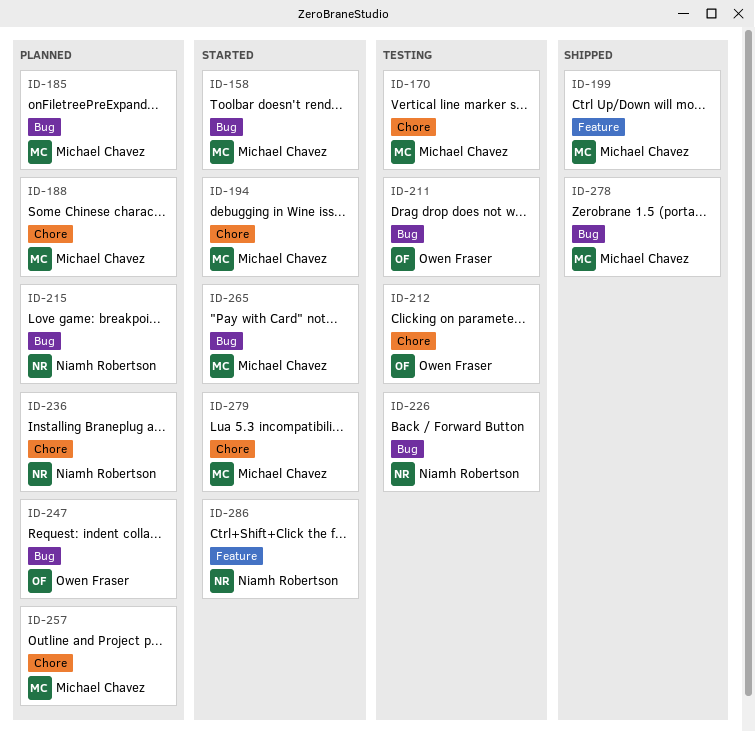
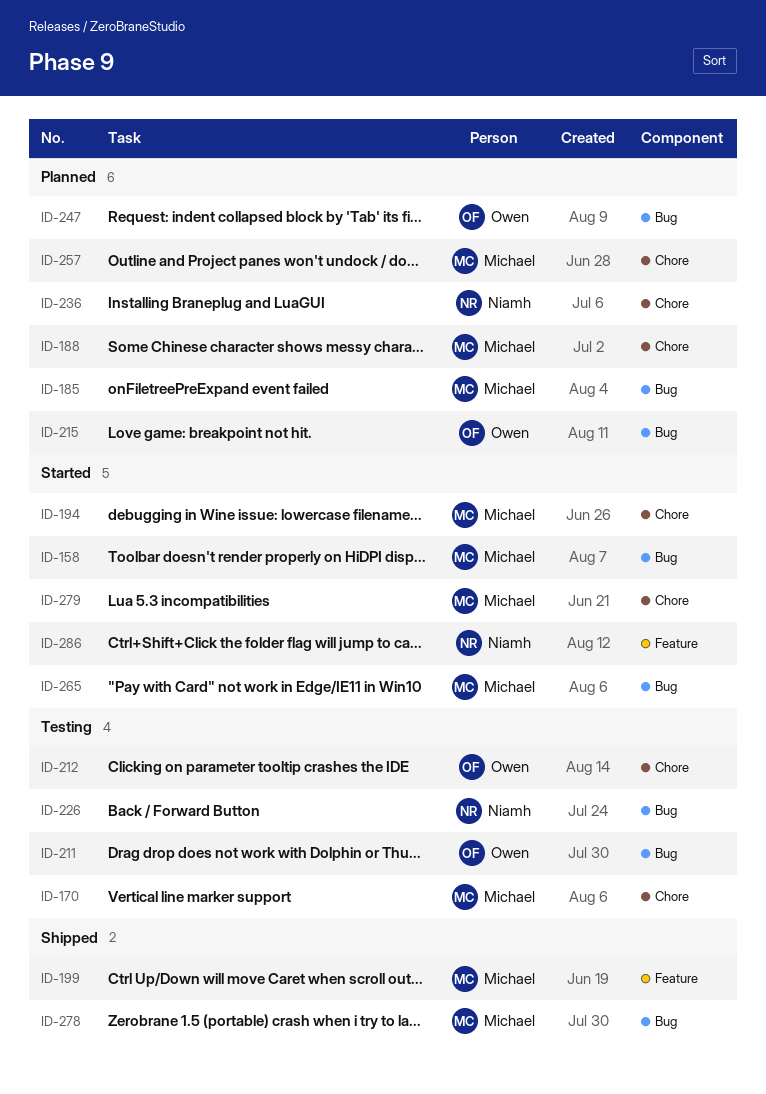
ID-215, owner: Niamh Robertson -> Owen Fraser

